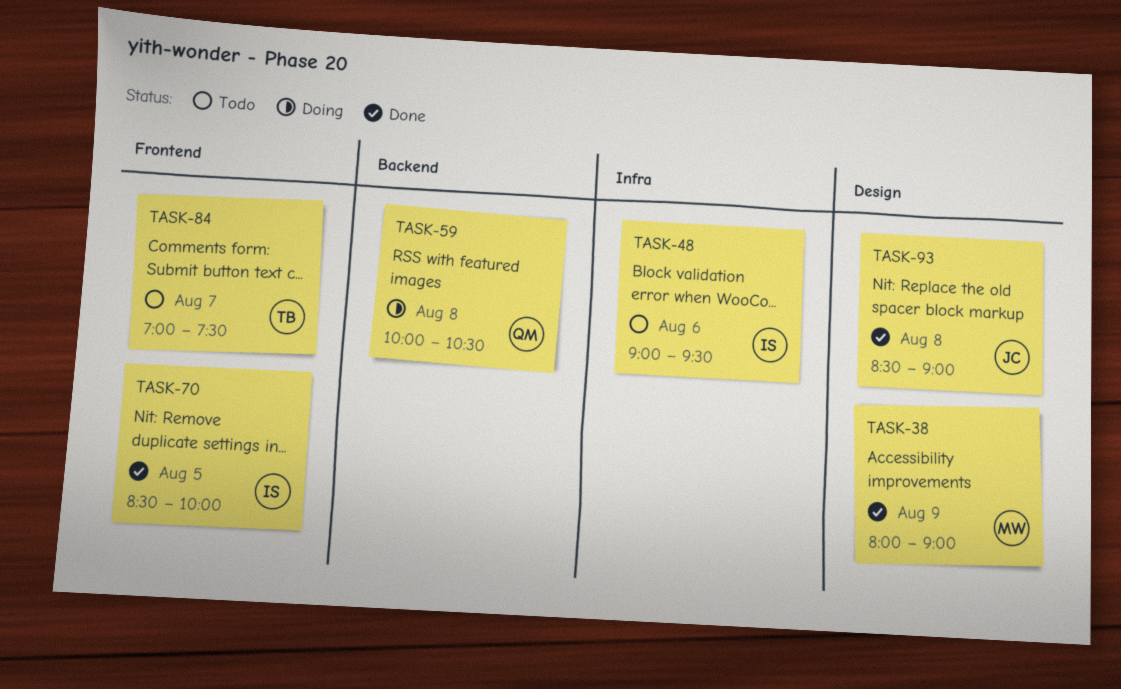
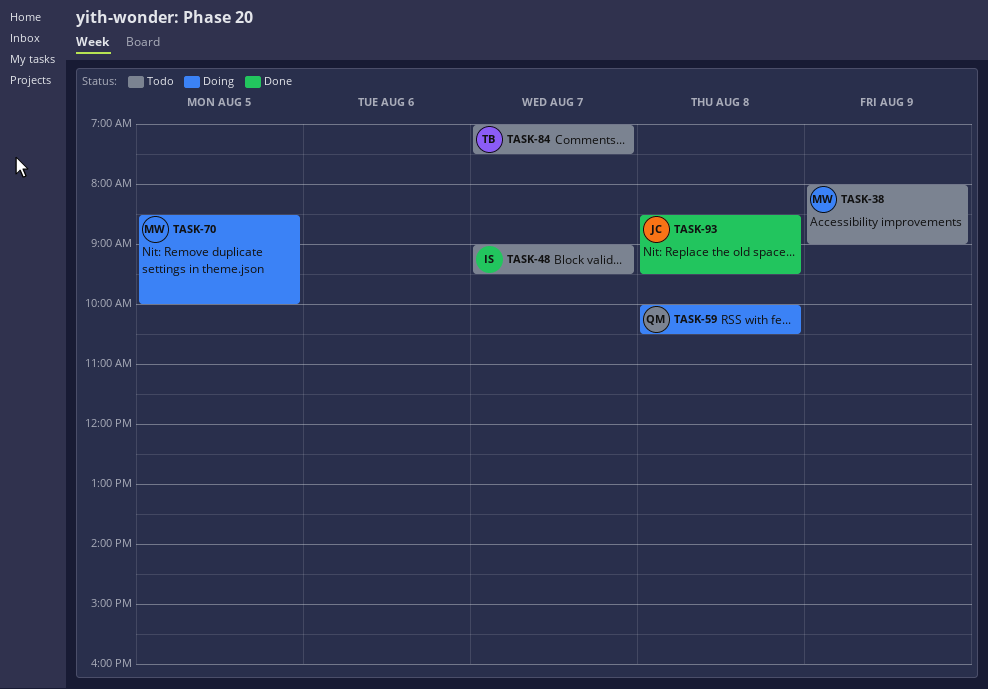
TASK-38, status: Done -> Todo
TASK-48, day: Aug 6 -> Aug 7
TASK-70, status: Done -> Doing
TASK-70, owner: IS -> MW
TASK-93, ends: 09:00 -> 09:30

